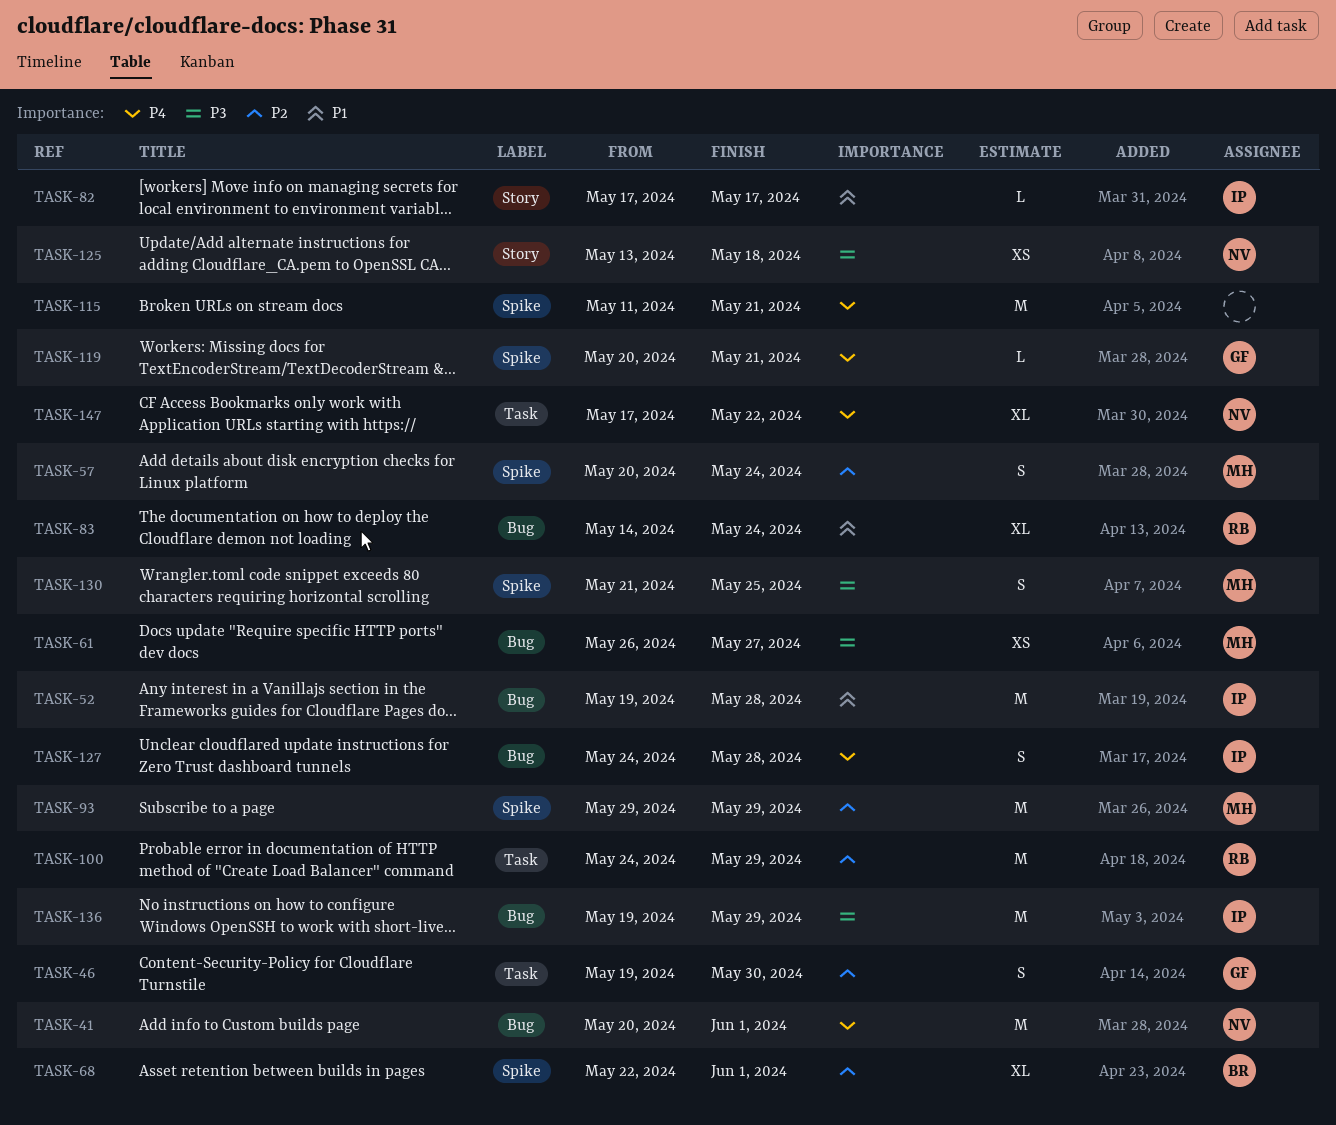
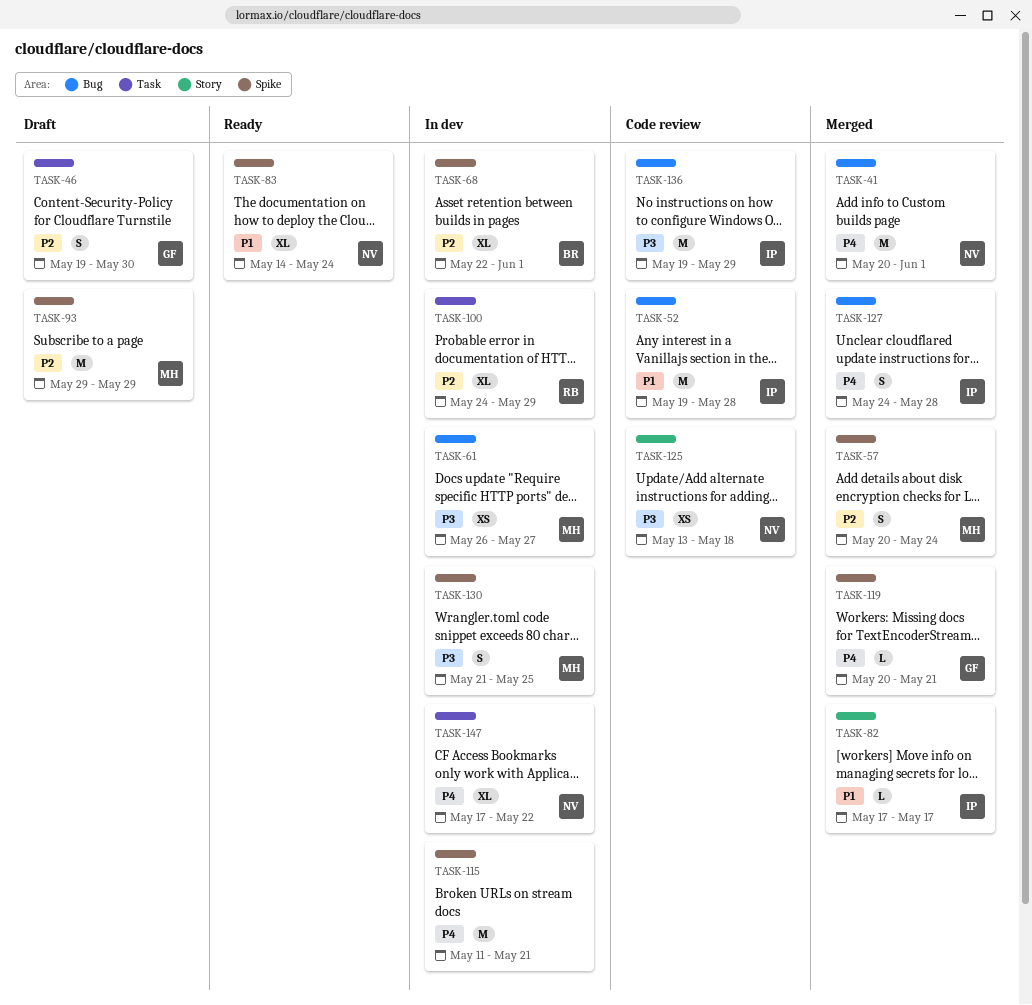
TASK-83, owner: RB -> NV
TASK-83, label: Bug -> Spike
TASK-100, estimate: M -> XL

